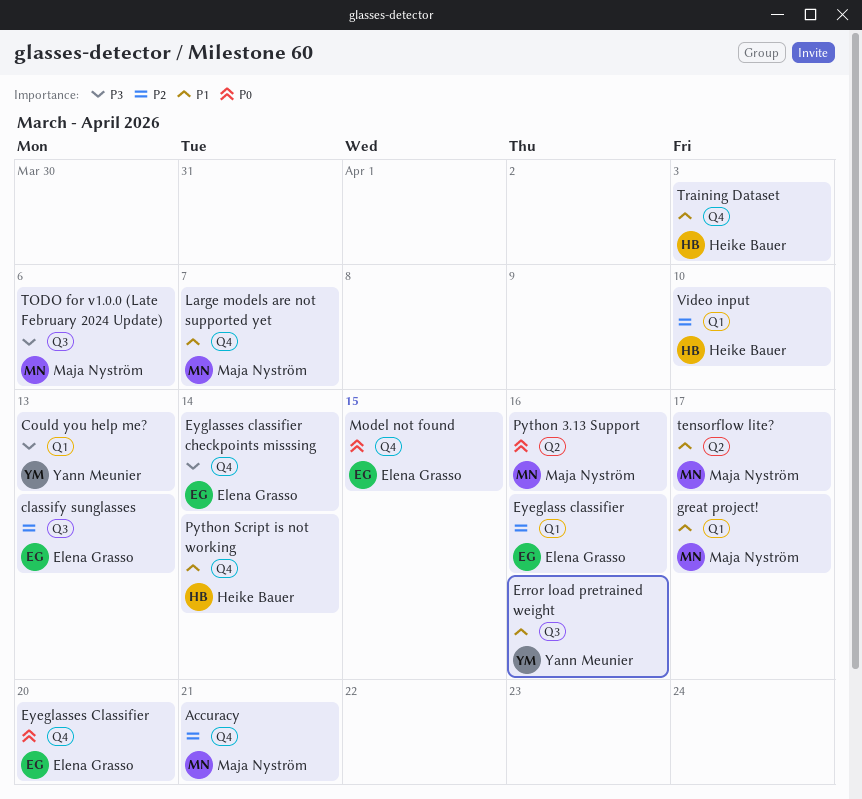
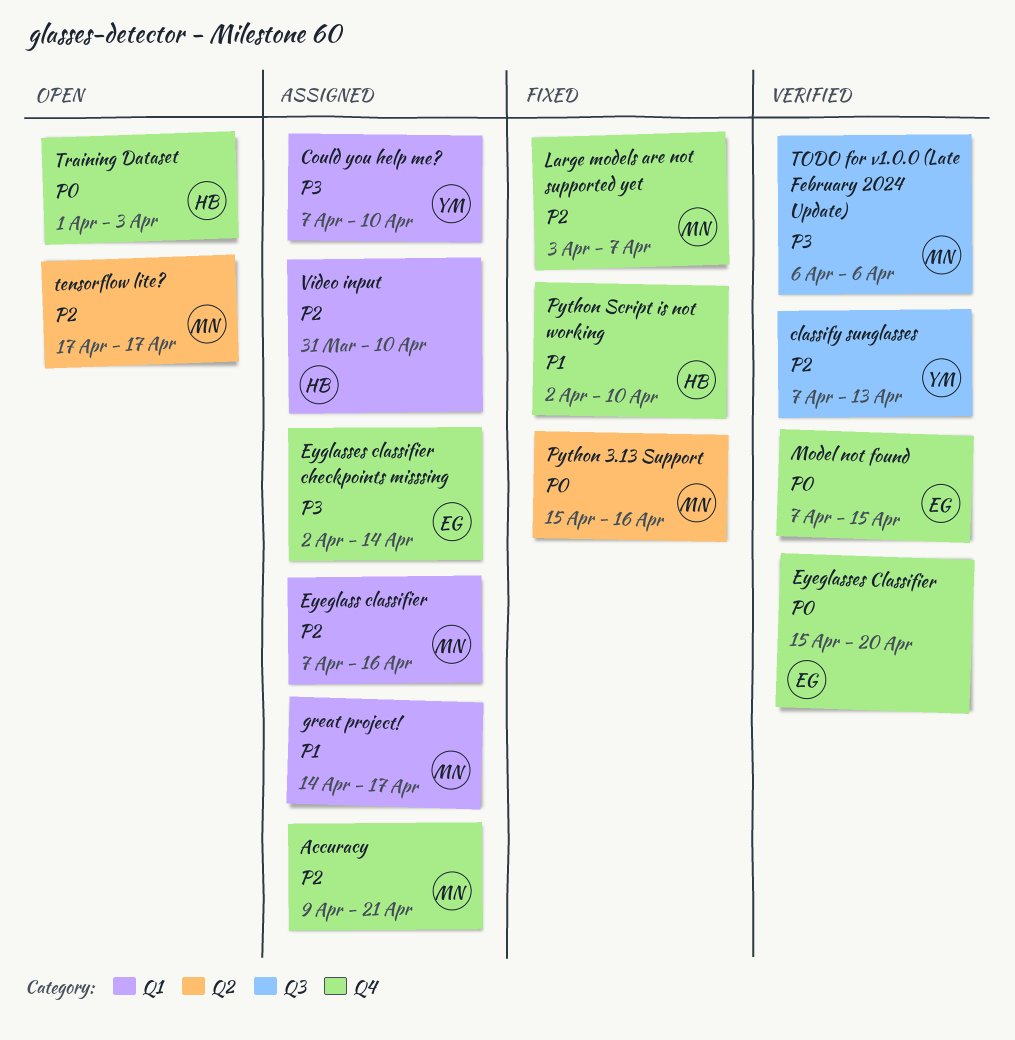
classify sunglasses, owner: Elena Grasso -> Yann Meunier
Could you help me?, due: Apr 13 -> Apr 10
Error load pretrained weight: present -> none
Eyeglass classifier, owner: Elena Grasso -> Maja Nyström
Large models are not supported yet, priority: P1 -> P2
Python Script is not working, due: Apr 14 -> Apr 10
tensorflow lite?, priority: P1 -> P2
Training Dataset, priority: P1 -> P0

